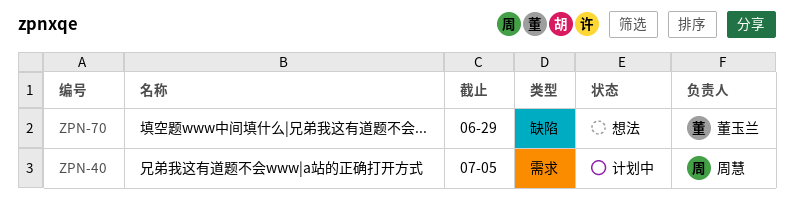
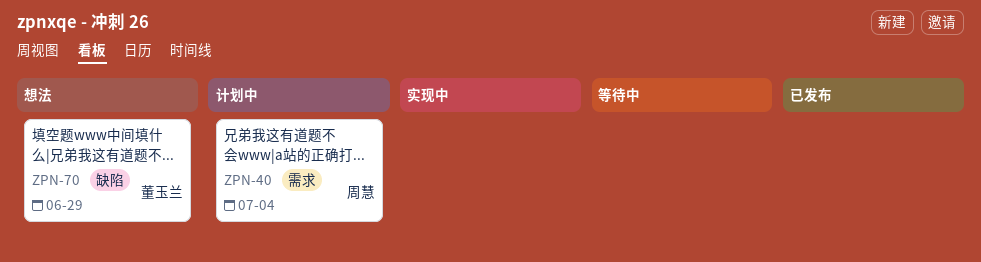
ZPN-40, due: Jul 5 -> Jul 4

